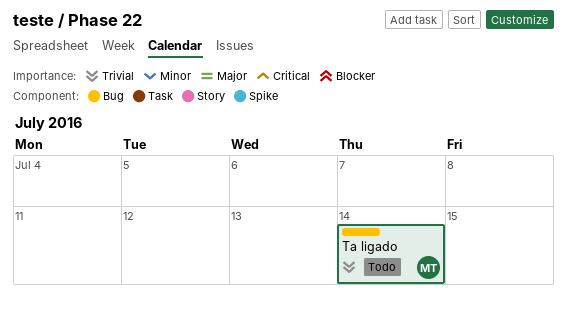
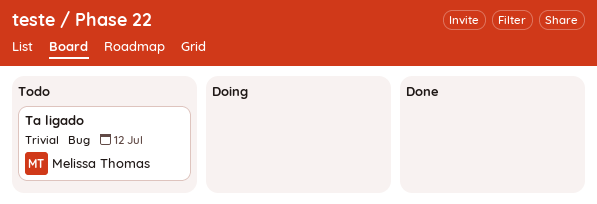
Ta ligado, due: Jul 14 -> Jul 12

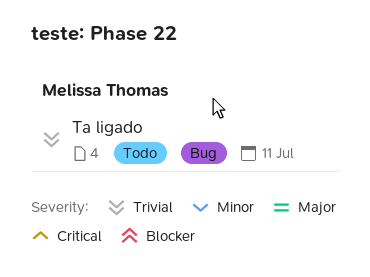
Ta ligado, due: Jul 12 -> Jul 11

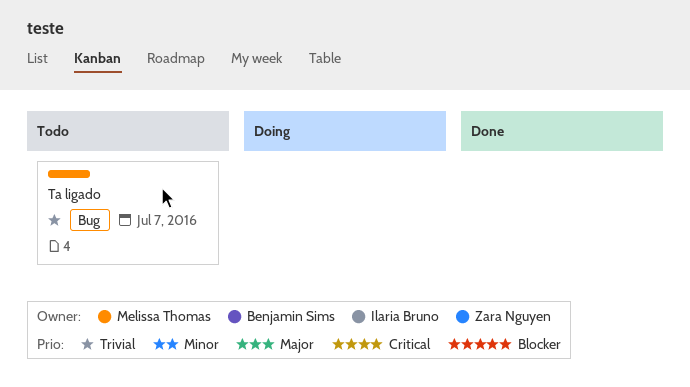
Ta ligado, due: Jul 11 -> Jul 7

